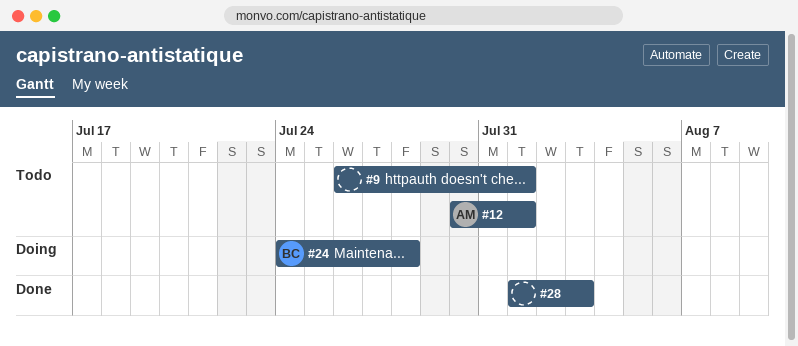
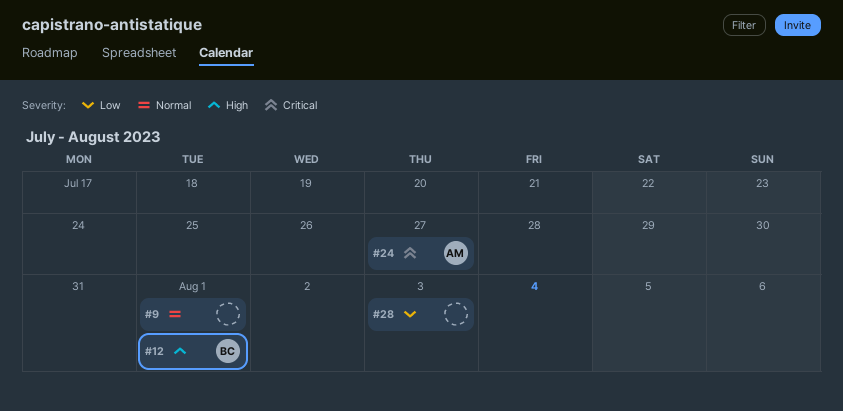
#12, owner: AM -> BC
#24, owner: BC -> AM
#24, due: Jul 28 -> Jul 27

